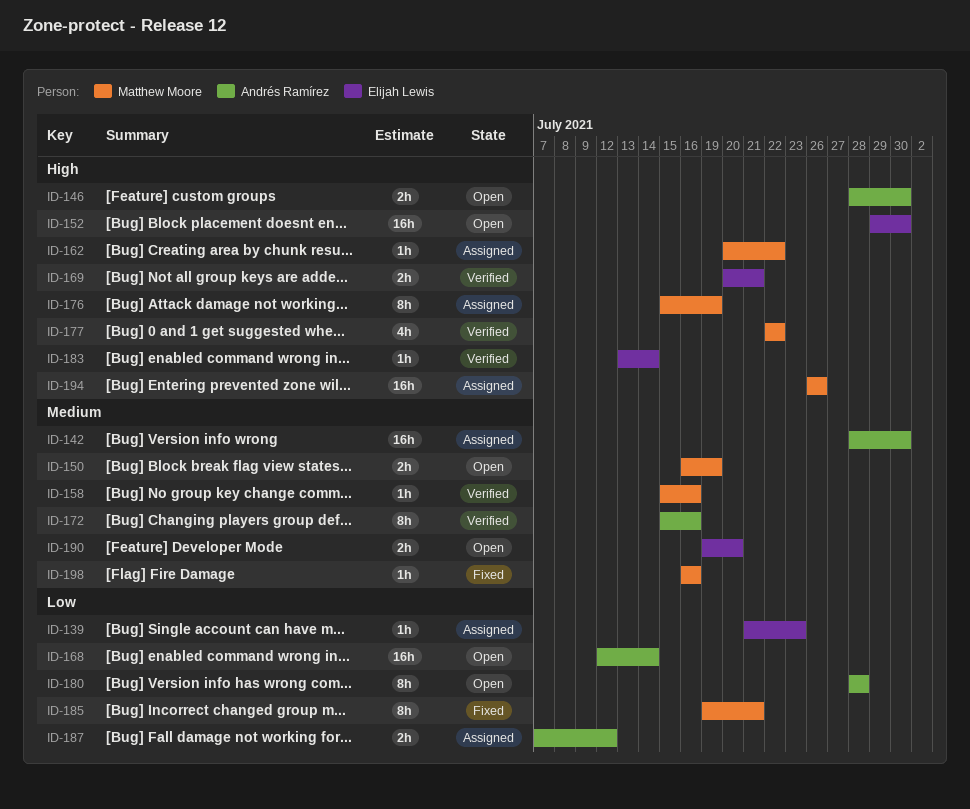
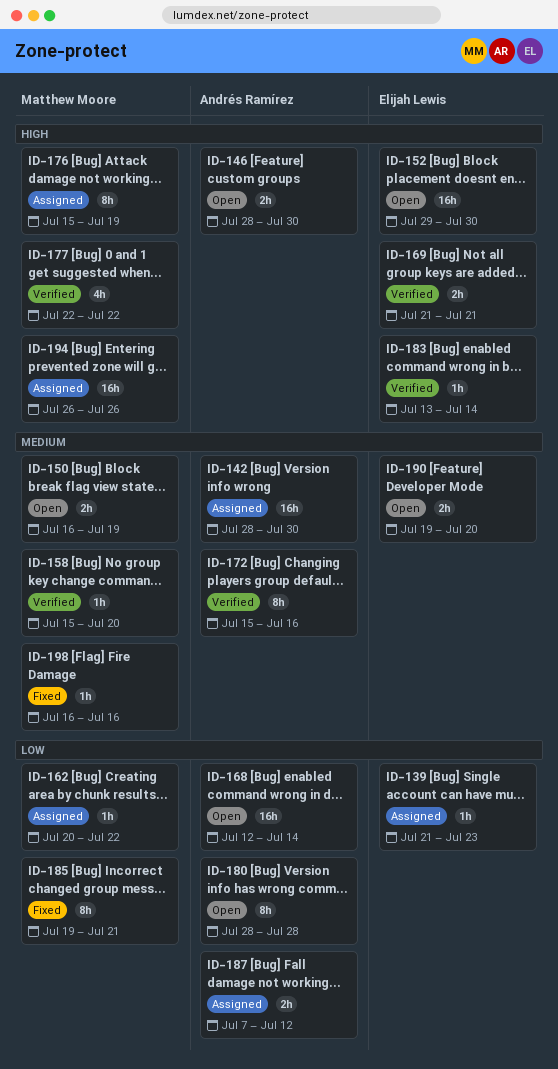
ID-158, due: Jul 16 -> Jul 20
ID-162, priority: High -> Low
ID-169, start: Jul 20 -> Jul 21

